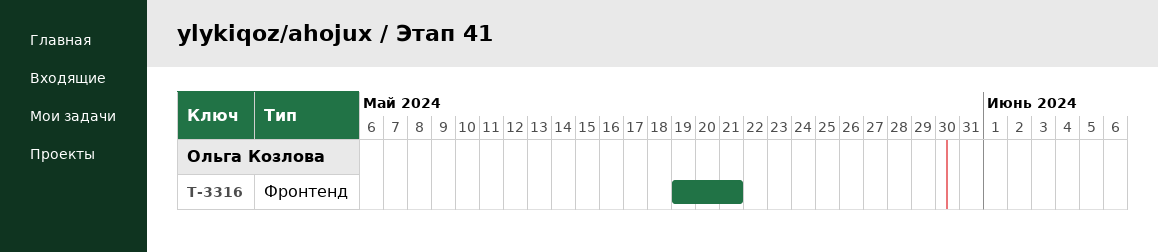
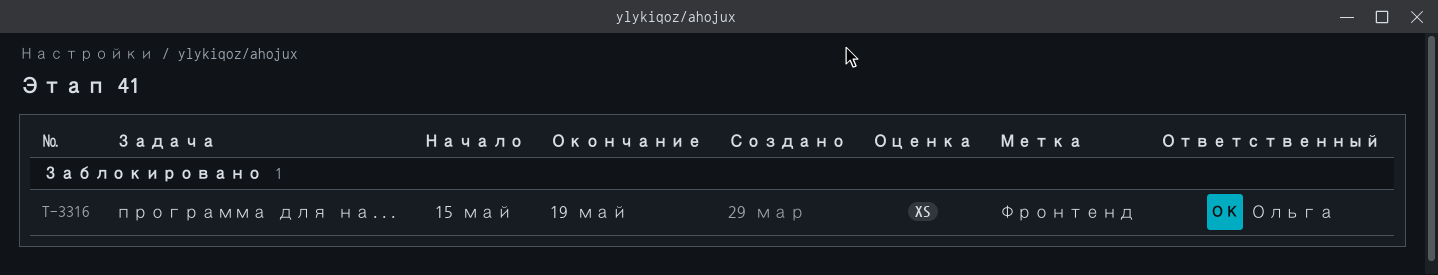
T-3316, start: May 19 -> May 15
T-3316, due: May 21 -> May 19

